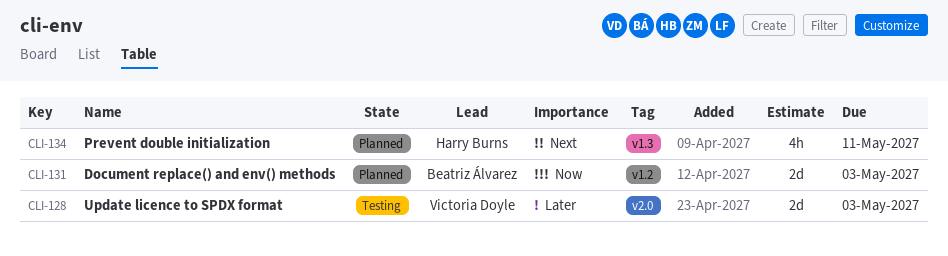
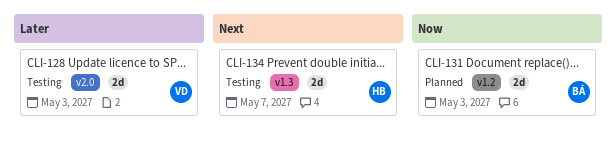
CLI-134, status: Planned -> Testing
CLI-134, estimate: 4h -> 2d
CLI-134, due: May 11 -> May 7

